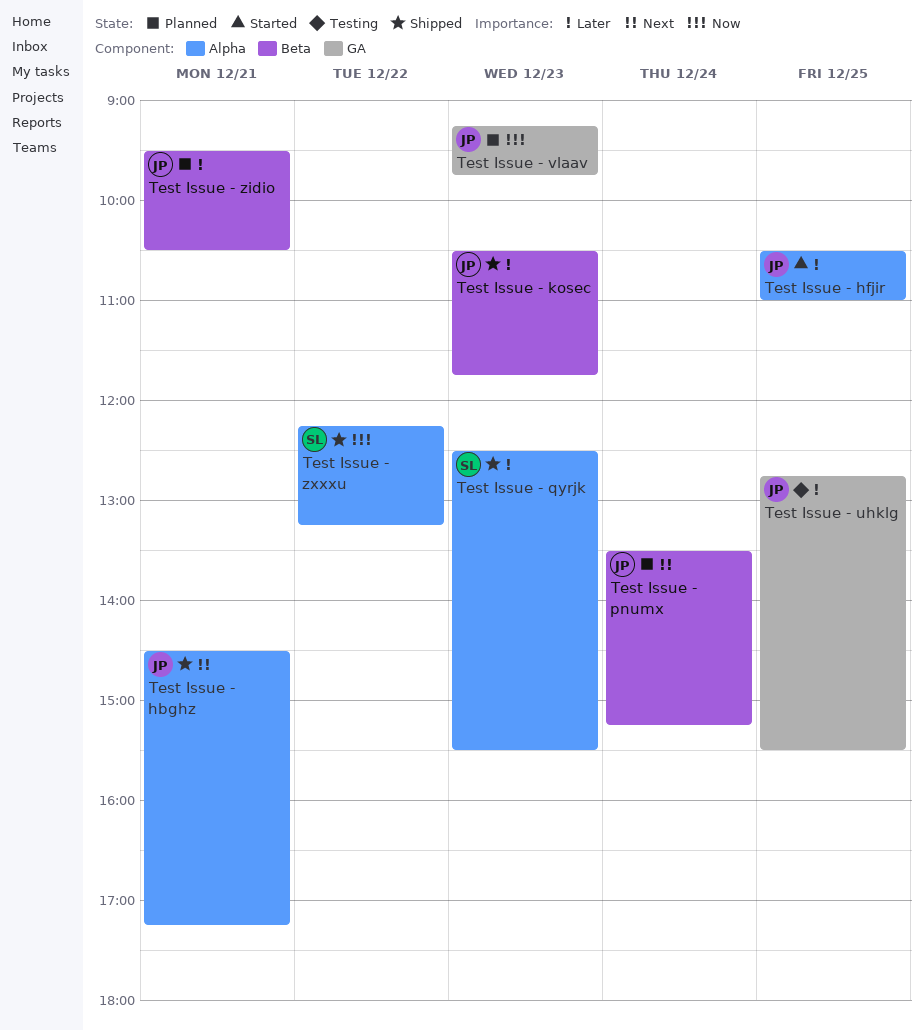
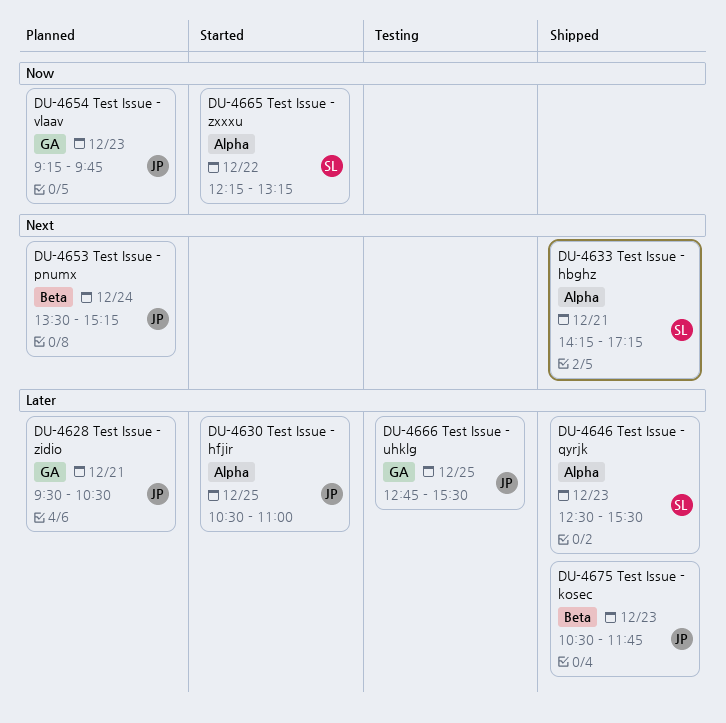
Test Issue - hbghz, owner: JP -> SL
Test Issue - hbghz, begins: 14:30 -> 14:15
Test Issue - zidio, label: Beta -> GA
Test Issue - zxxxu, status: Shipped -> Started

